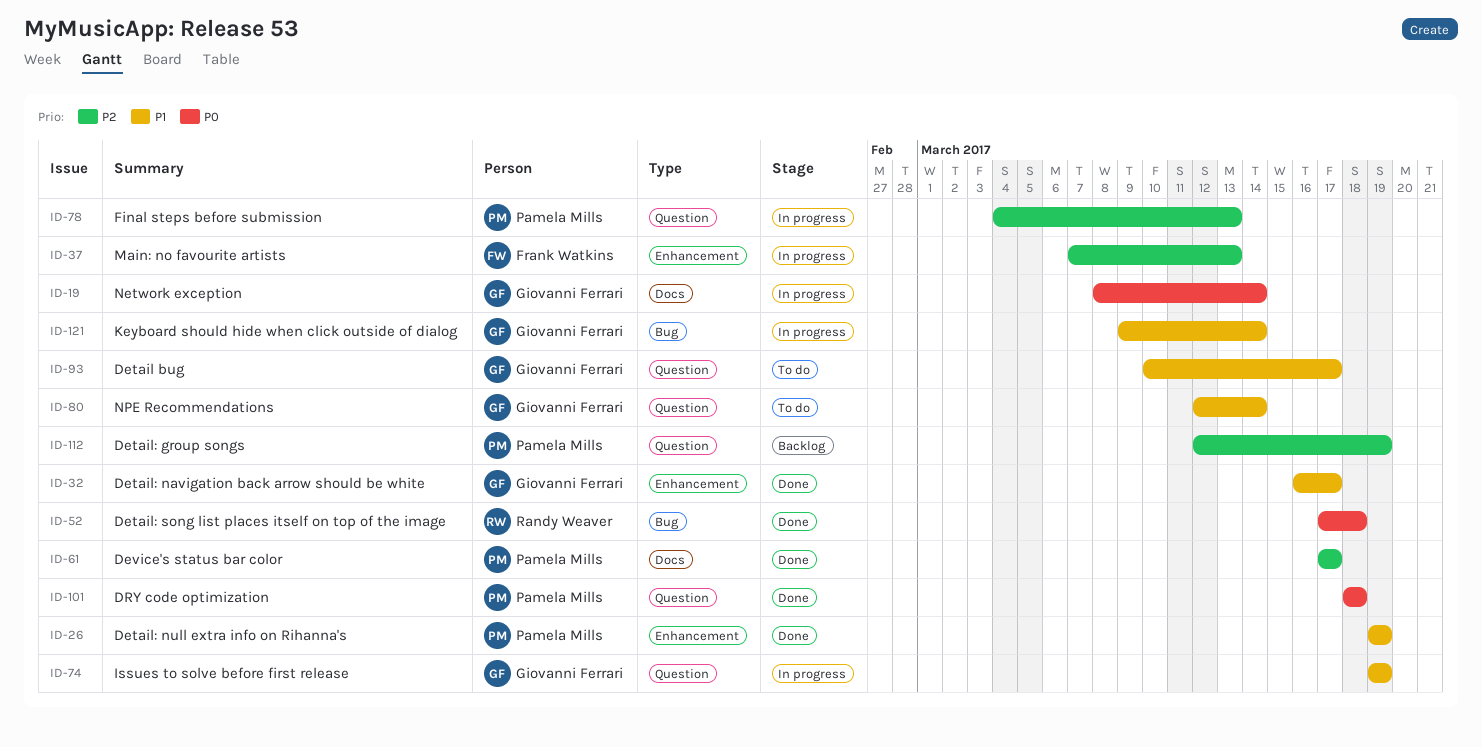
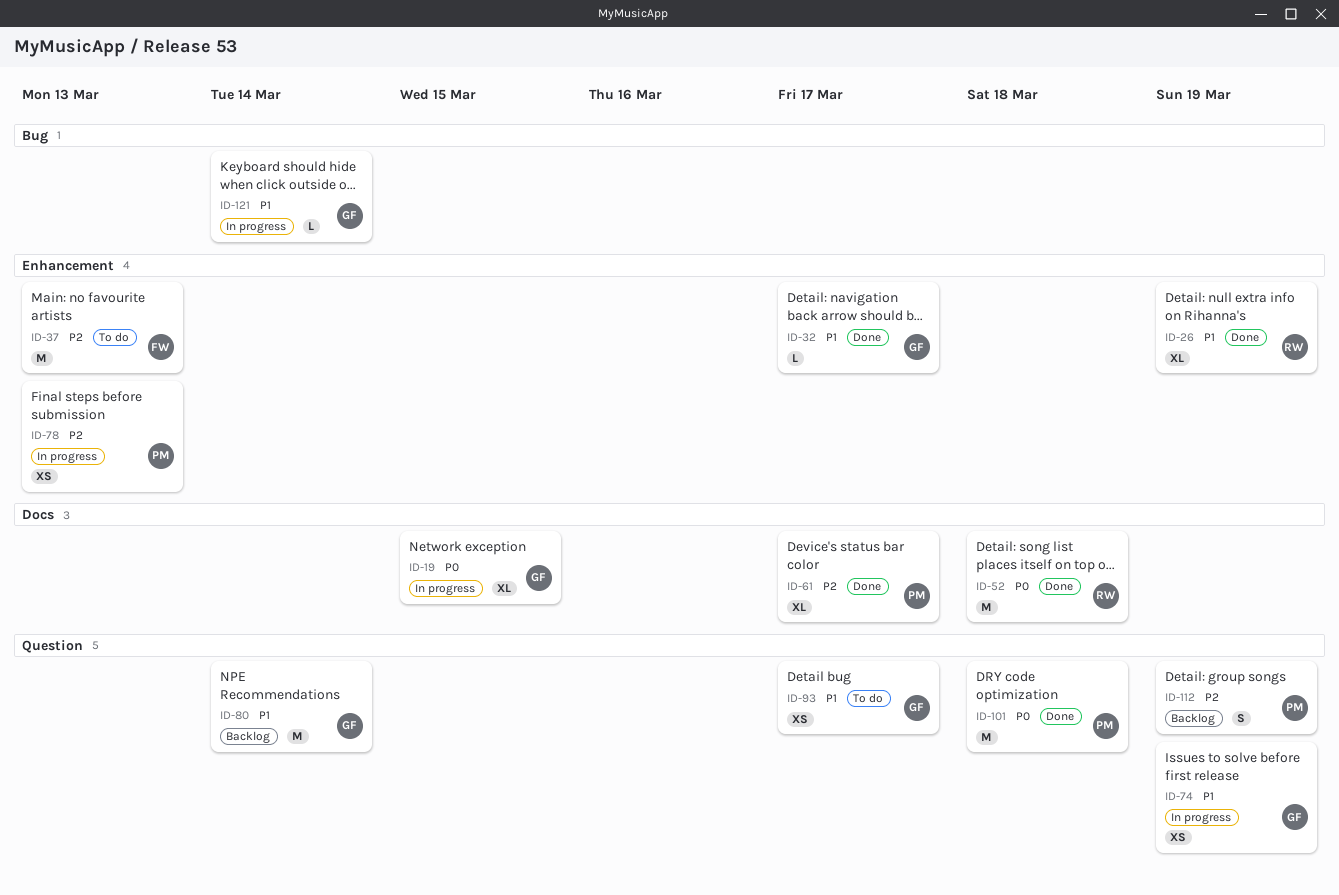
ID-19, due: Mar 14 -> Mar 15
ID-26, owner: Pamela Mills -> Randy Weaver
ID-37, status: In progress -> To do
ID-52, label: Bug -> Docs
ID-78, label: Question -> Enhancement
ID-80, status: To do -> Backlog

